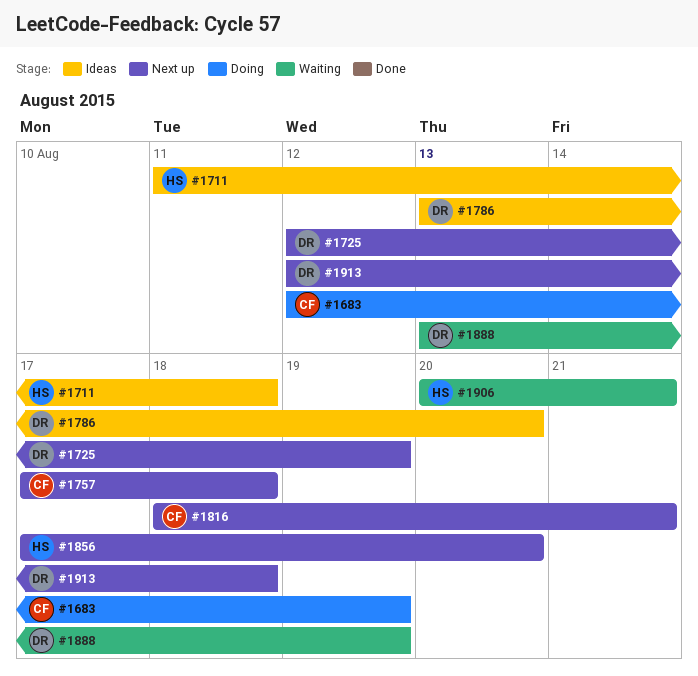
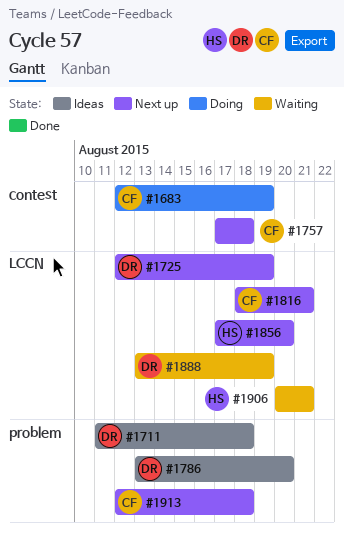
#1711, owner: HS -> DR
#1913, owner: DR -> CF

